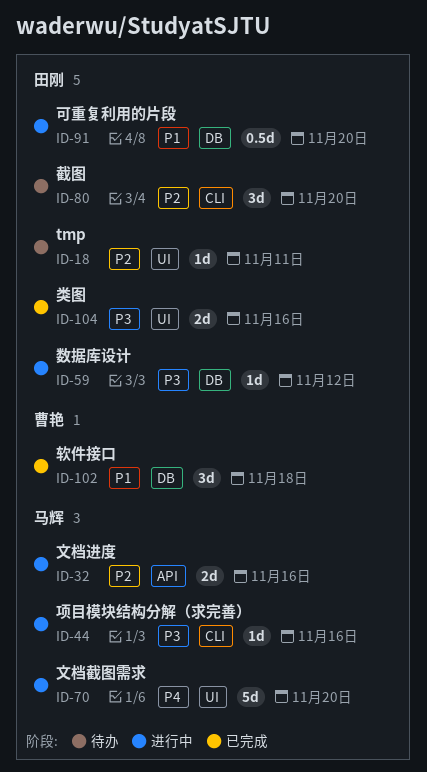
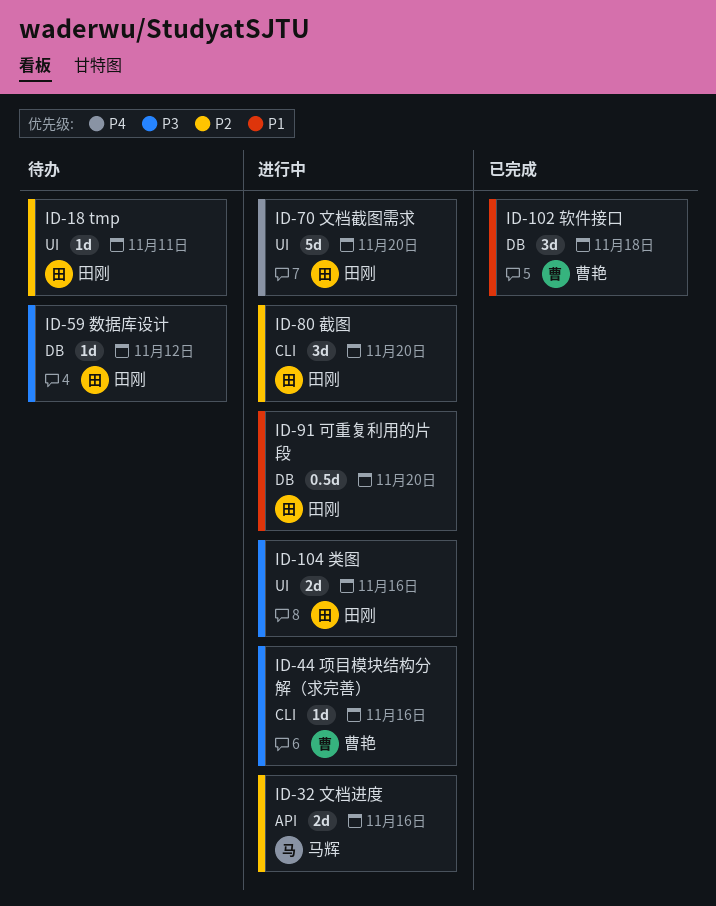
ID-44, owner: 马辉 -> 曹艳
ID-59, status: 进行中 -> 待办
ID-70, owner: 马辉 -> 田刚
ID-80, status: 待办 -> 进行中
ID-104, status: 已完成 -> 进行中

